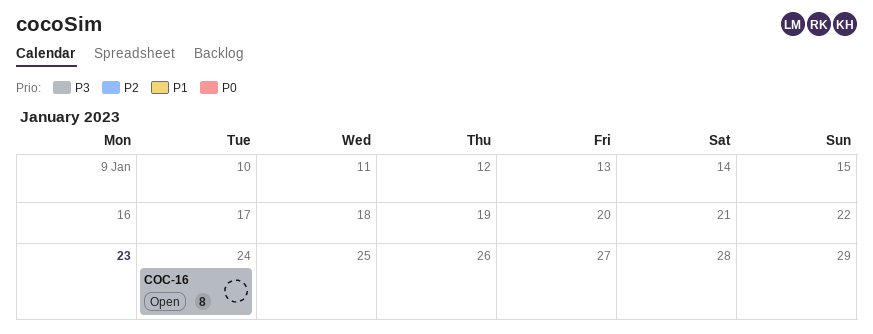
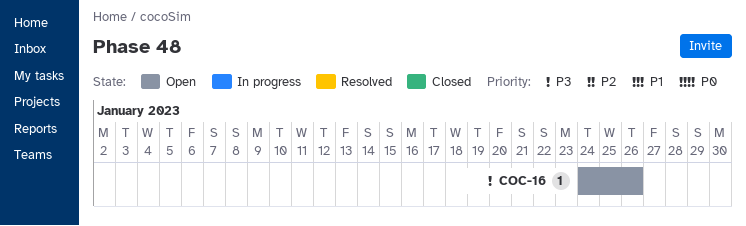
COC-16, estimate: 8 -> 1
COC-16, due: Jan 24 -> Jan 26

